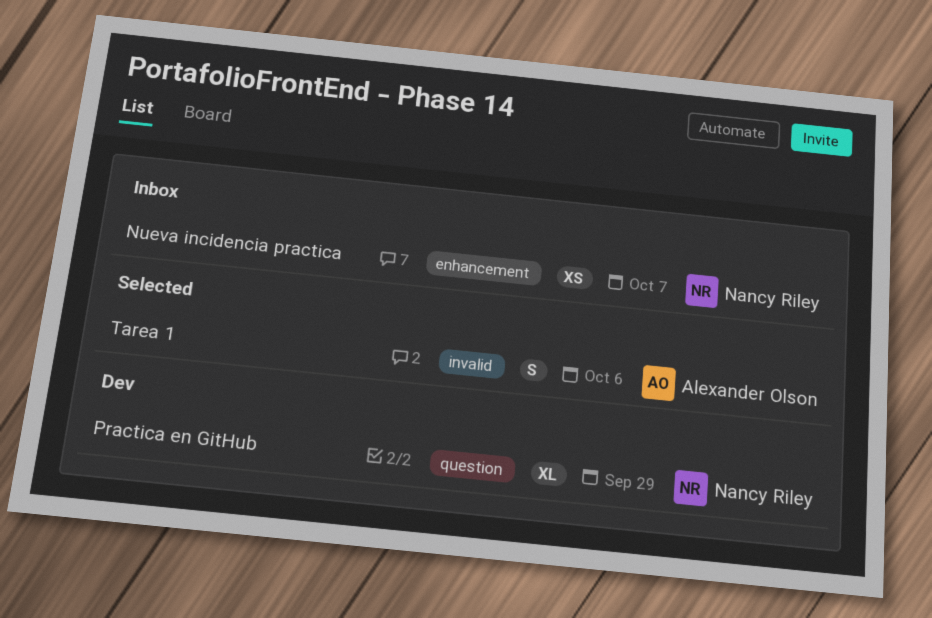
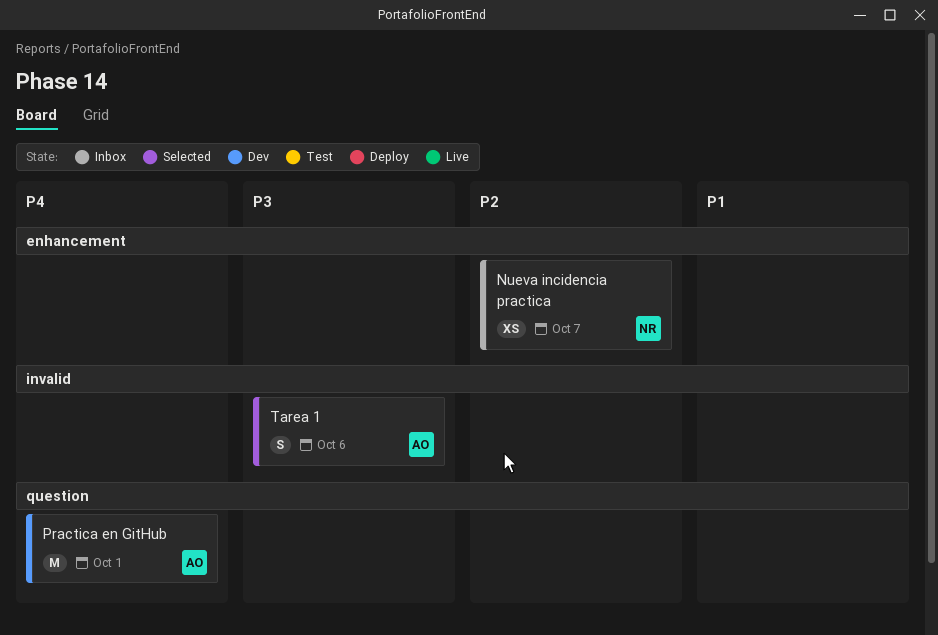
Practica en GitHub, owner: Nancy Riley -> Alexander Olson
Practica en GitHub, estimate: XL -> M
Practica en GitHub, due: Sep 29 -> Oct 1

